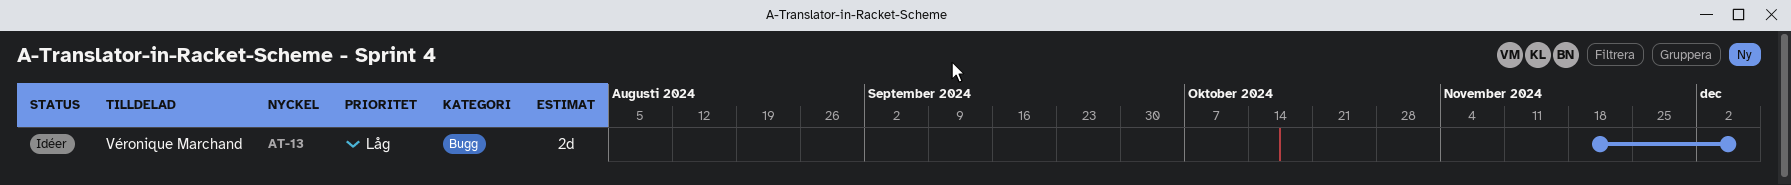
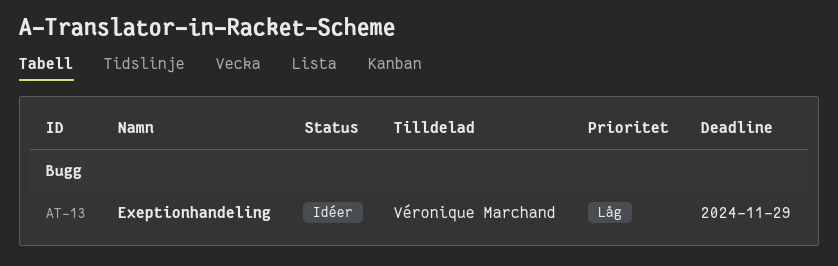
AT-13, due: Dec 6 -> Nov 29

